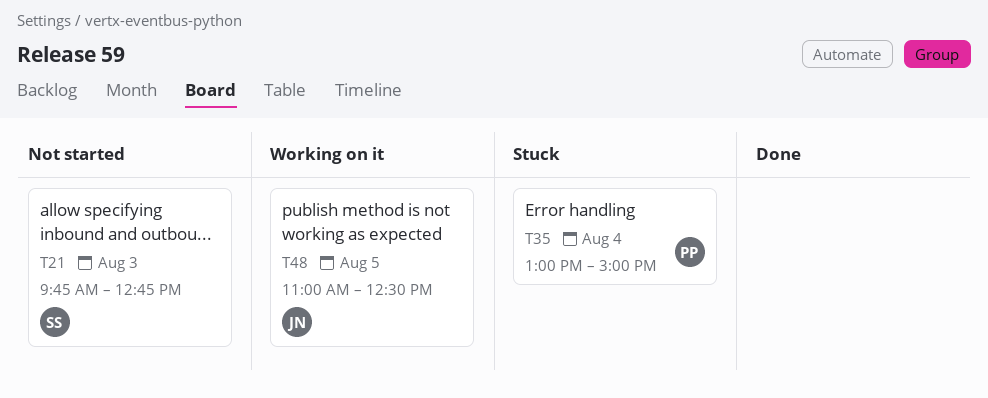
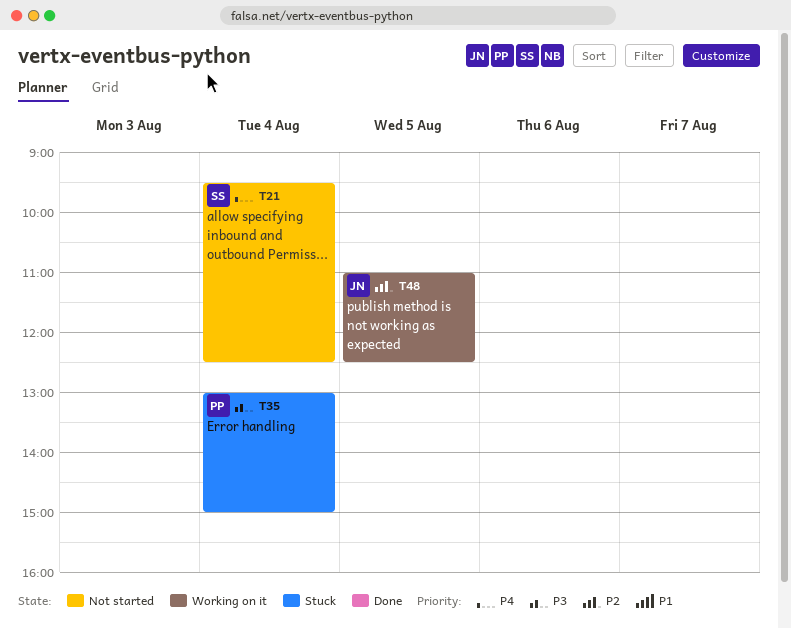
T21, day: Aug 3 -> Aug 4
T21, begins: 09:45 -> 09:30
T21, ends: 12:45 -> 12:30

